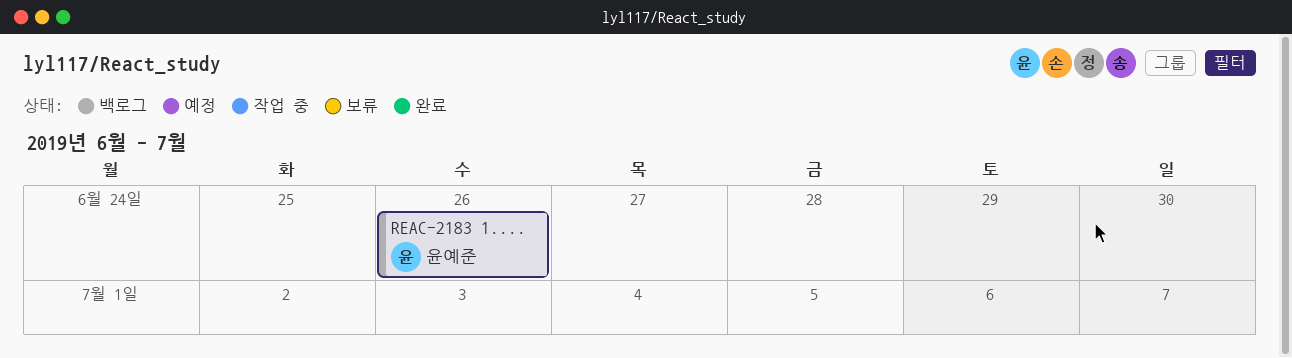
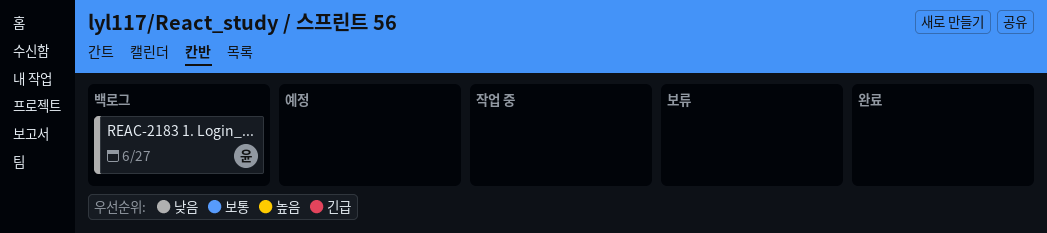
REAC-2183, due: Jun 26 -> Jun 27

